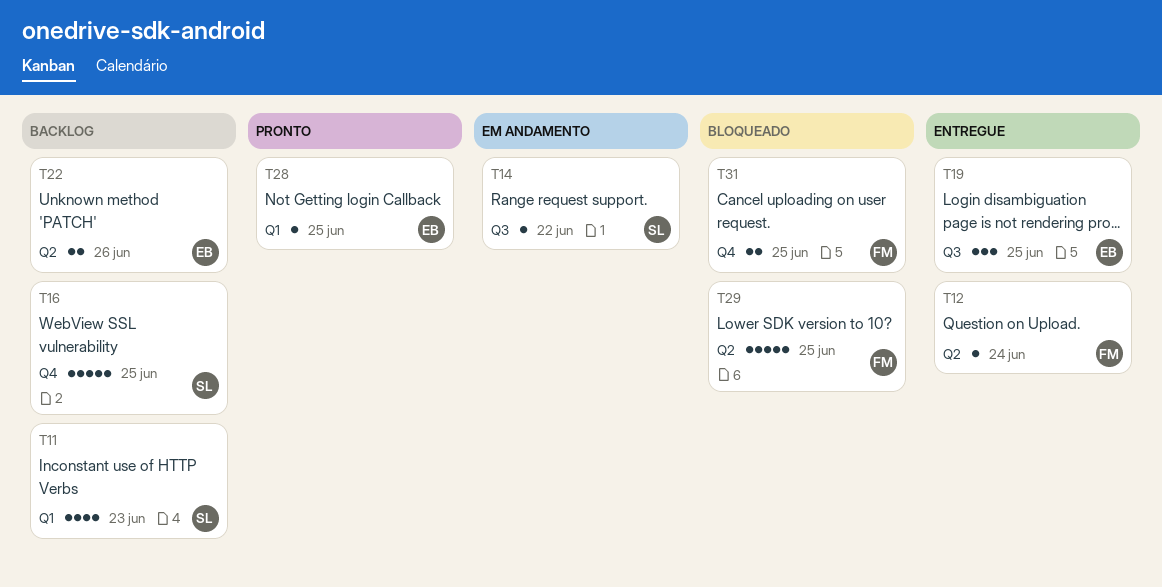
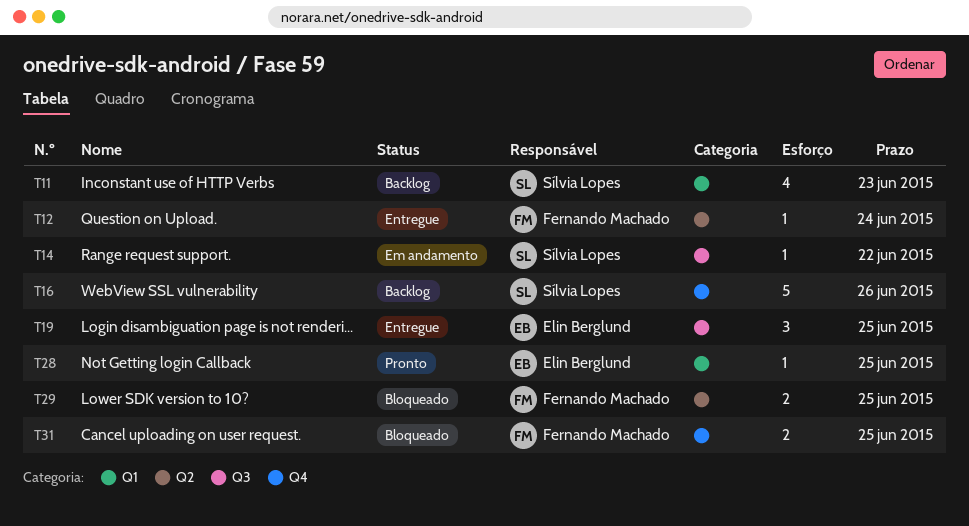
T16, due: Jun 25 -> Jun 26
T22: present -> none
T29, estimate: 5 -> 2

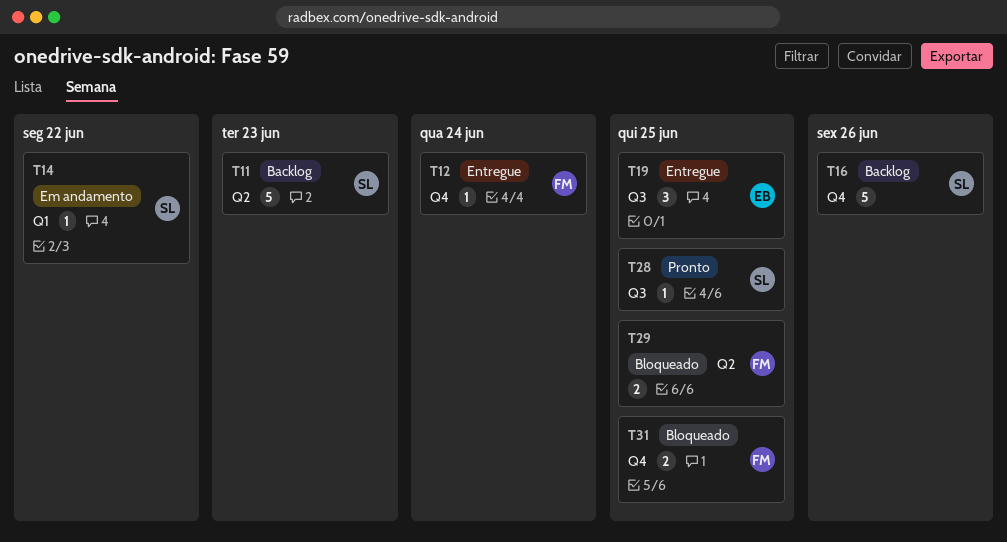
T11, label: Q1 -> Q2
T11, estimate: 4 -> 5
T12, label: Q2 -> Q4
T14, label: Q3 -> Q1
T28, owner: Elin Berglund -> Sílvia Lopes
T28, label: Q1 -> Q3

